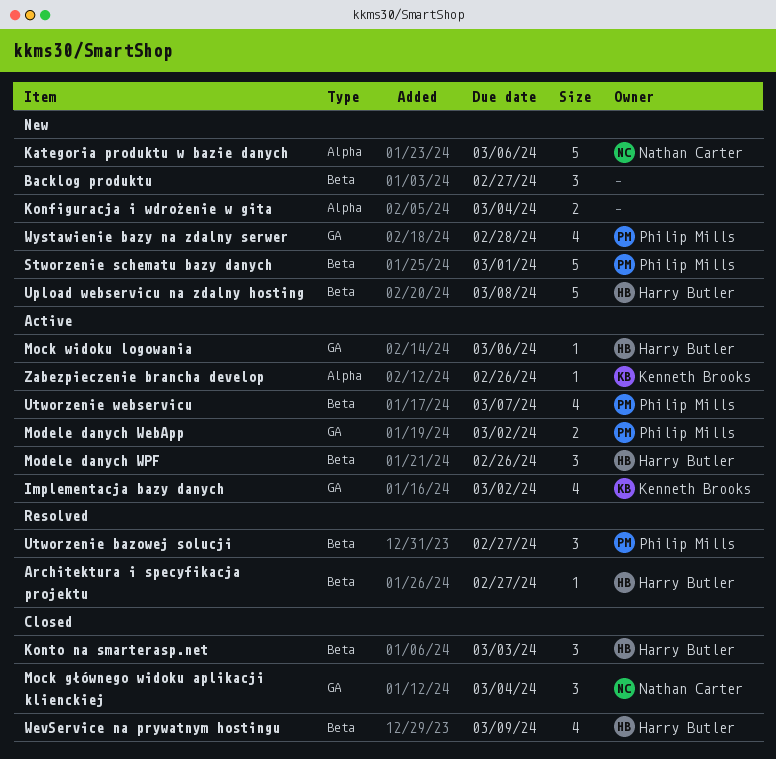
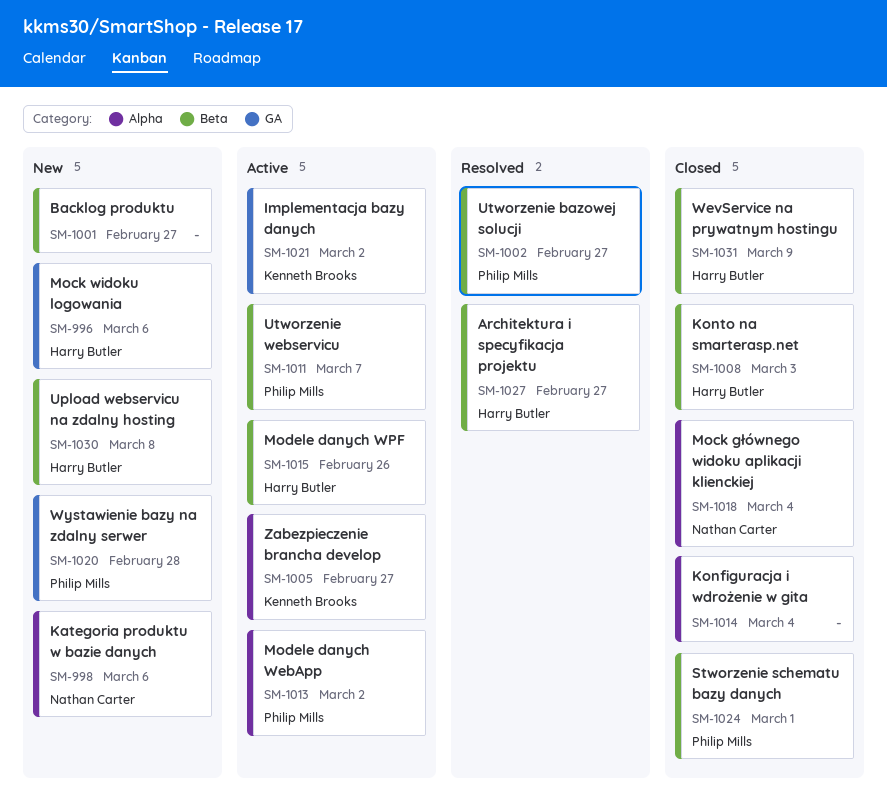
Konfiguracja i wdrożenie w gita, status: New -> Closed
Mock głównego widoku aplikacji klienckiej, label: GA -> Alpha
Mock widoku logowania, status: Active -> New
Modele danych WebApp, label: GA -> Alpha
Stworzenie schematu bazy danych, status: New -> Closed
Zabezpieczenie brancha develop, due: Feb 26 -> Feb 27

